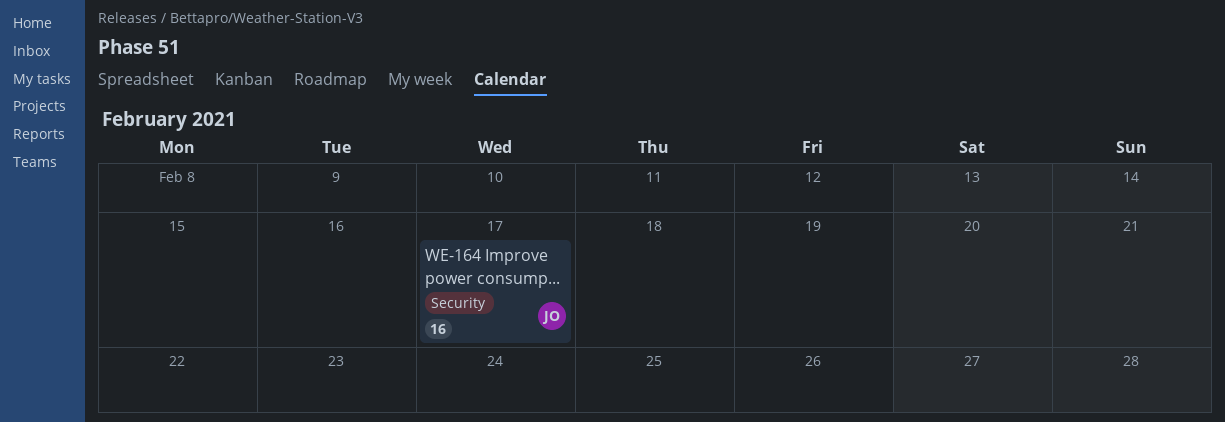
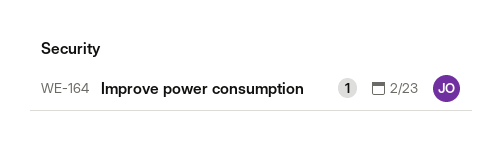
WE-164, estimate: 16 -> 1
WE-164, due: Feb 17 -> Feb 23

